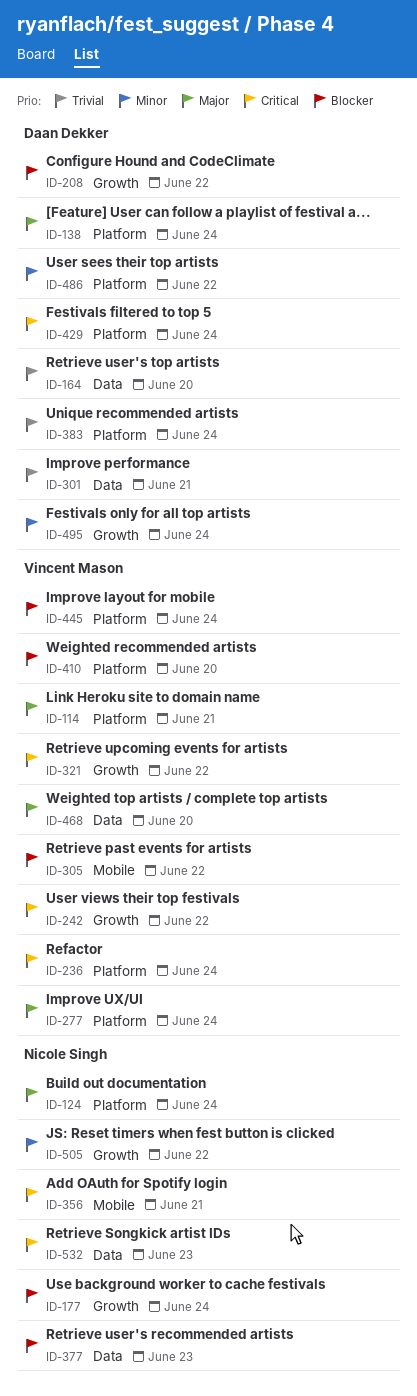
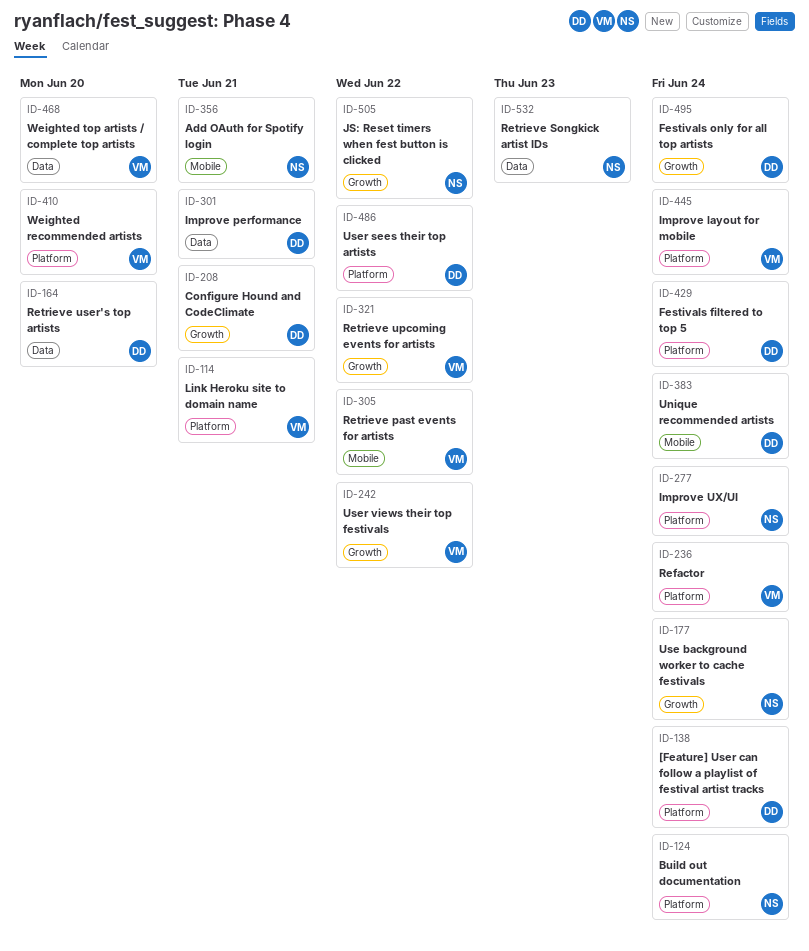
ID-208, due: Jun 22 -> Jun 21
ID-277, owner: Vincent Mason -> Nicole Singh
ID-377: present -> none
ID-383, label: Platform -> Mobile

